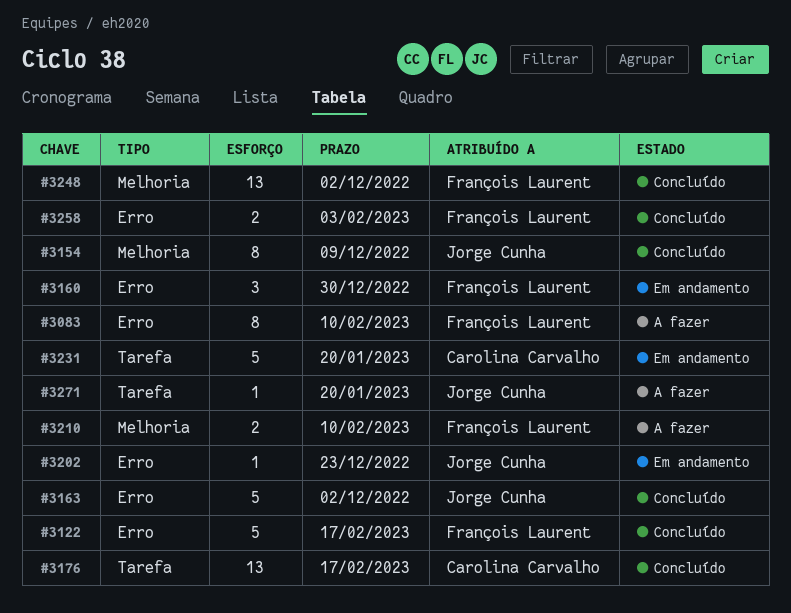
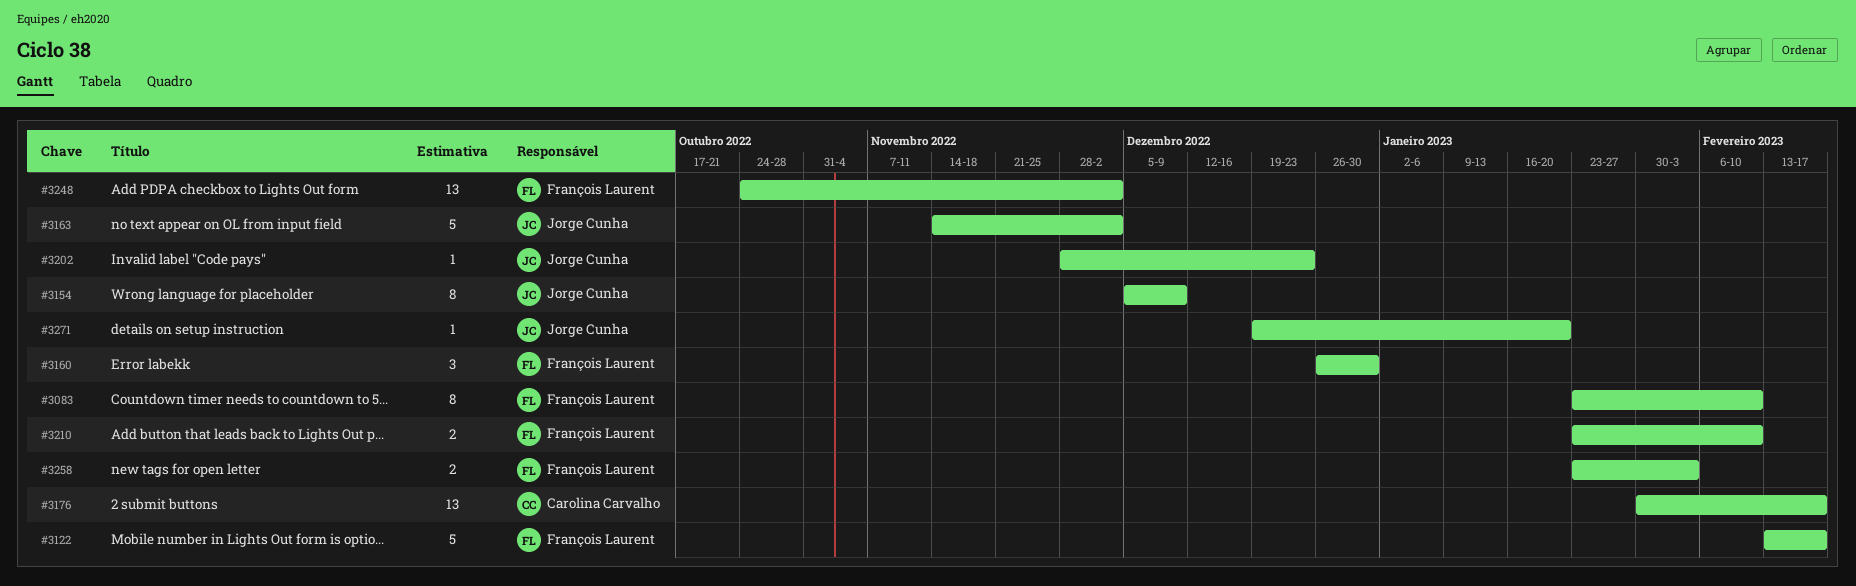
#3231: present -> none

